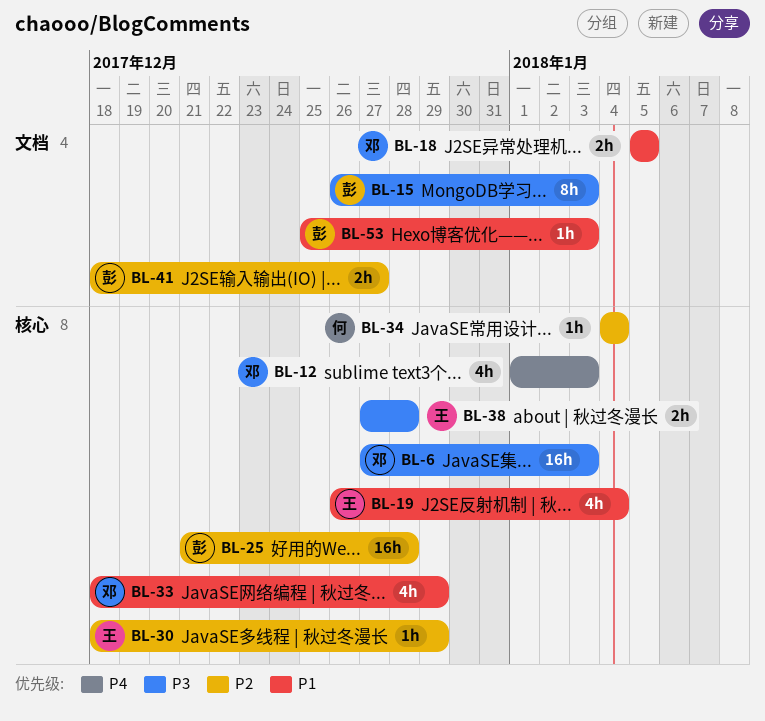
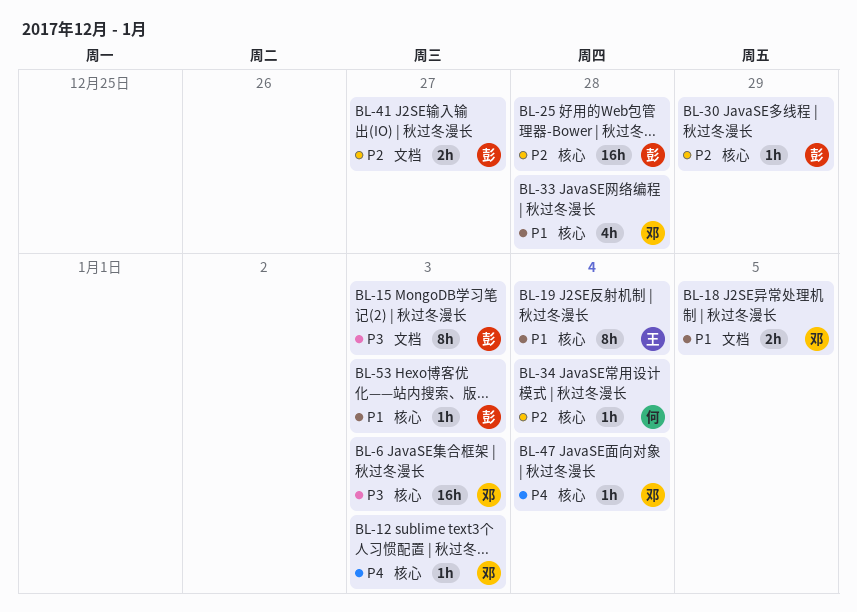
BL-12, estimate: 4h -> 1h
BL-19, estimate: 4h -> 8h
BL-30, owner: 王 -> 彭
BL-33, due: Dec 29 -> Dec 28
BL-38: present -> none
BL-47: none -> present
BL-53, label: 文档 -> 核心

